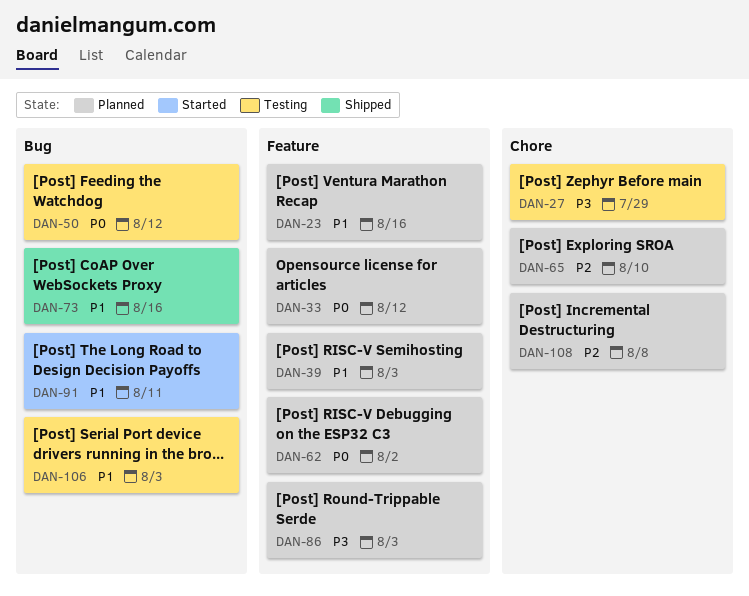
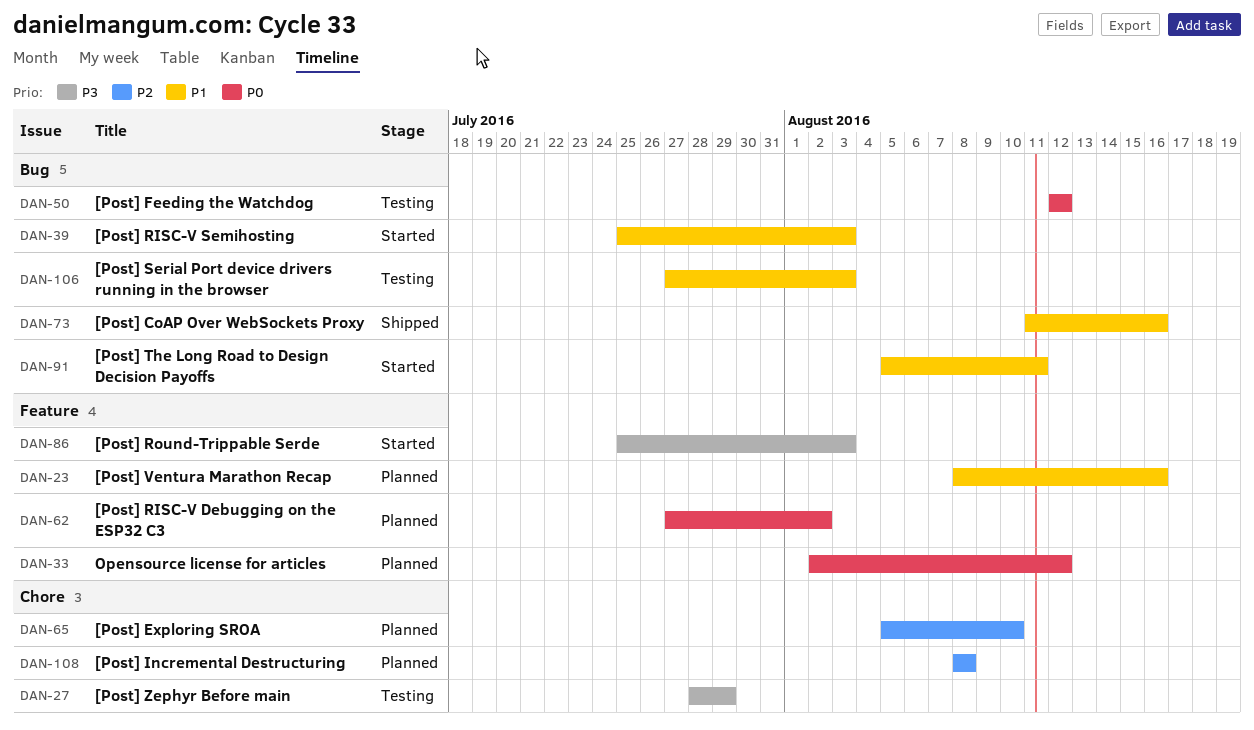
DAN-39, status: Planned -> Started
DAN-39, label: Feature -> Bug
DAN-86, status: Planned -> Started

